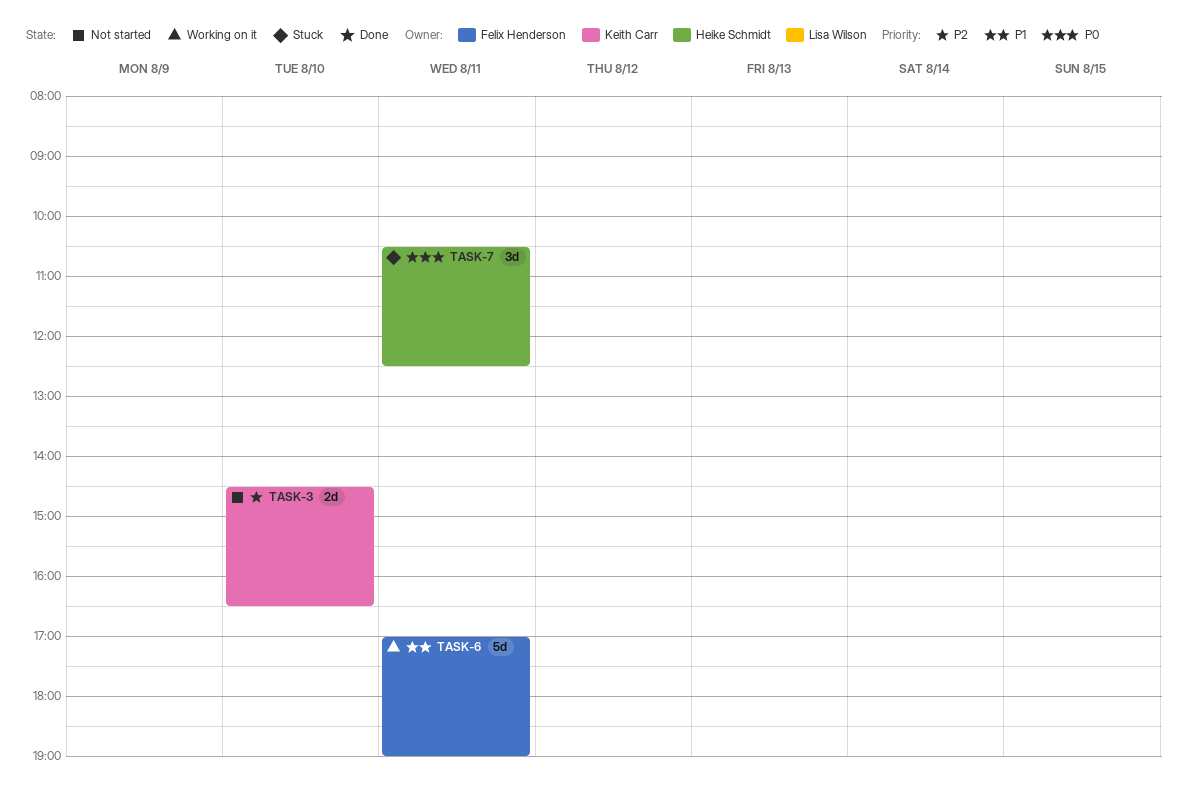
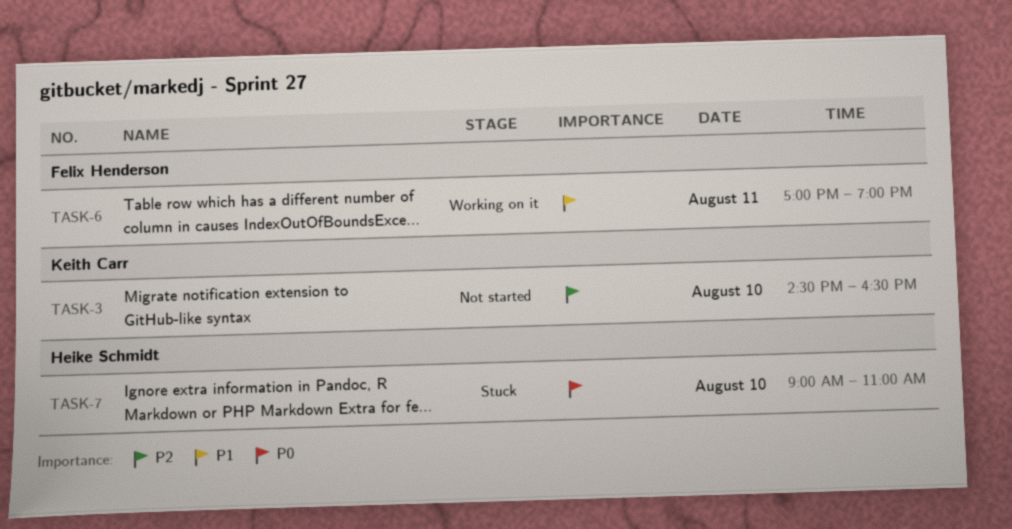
TASK-7, day: Aug 11 -> Aug 10
TASK-7, begins: 10:30 -> 09:00
TASK-7, ends: 12:30 -> 11:00

